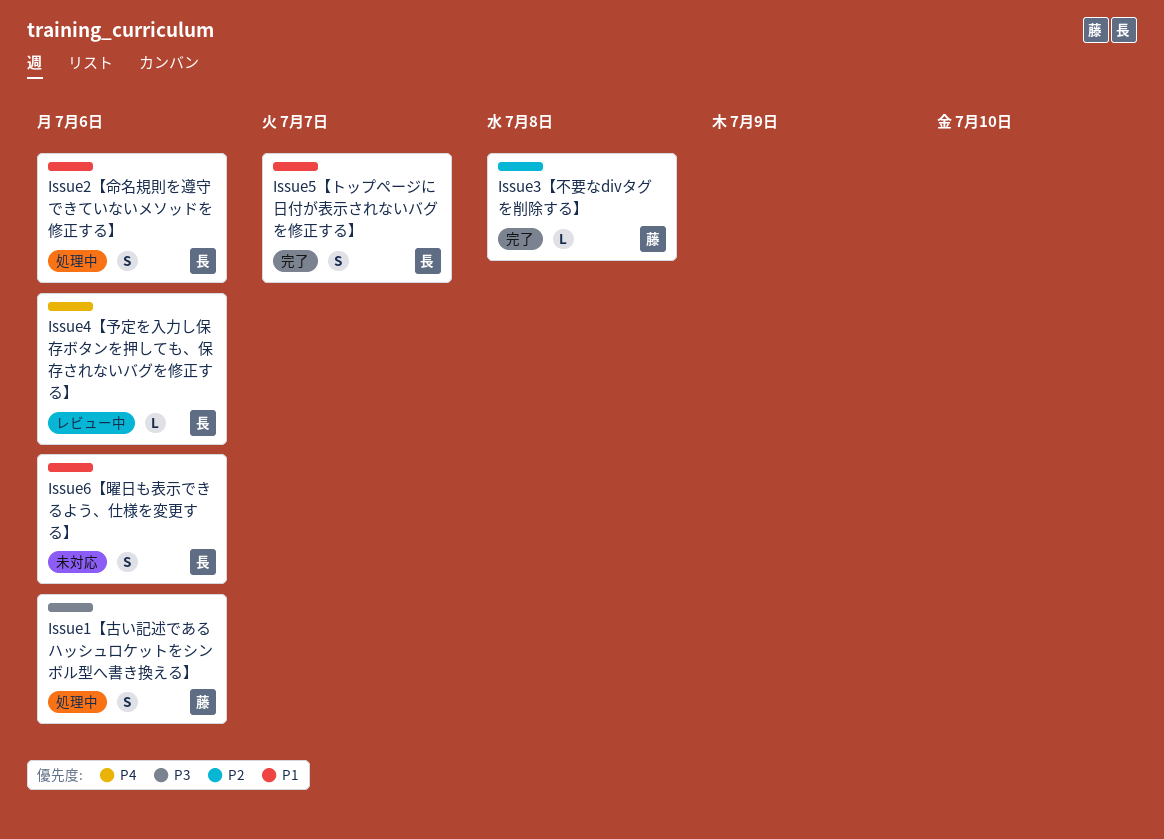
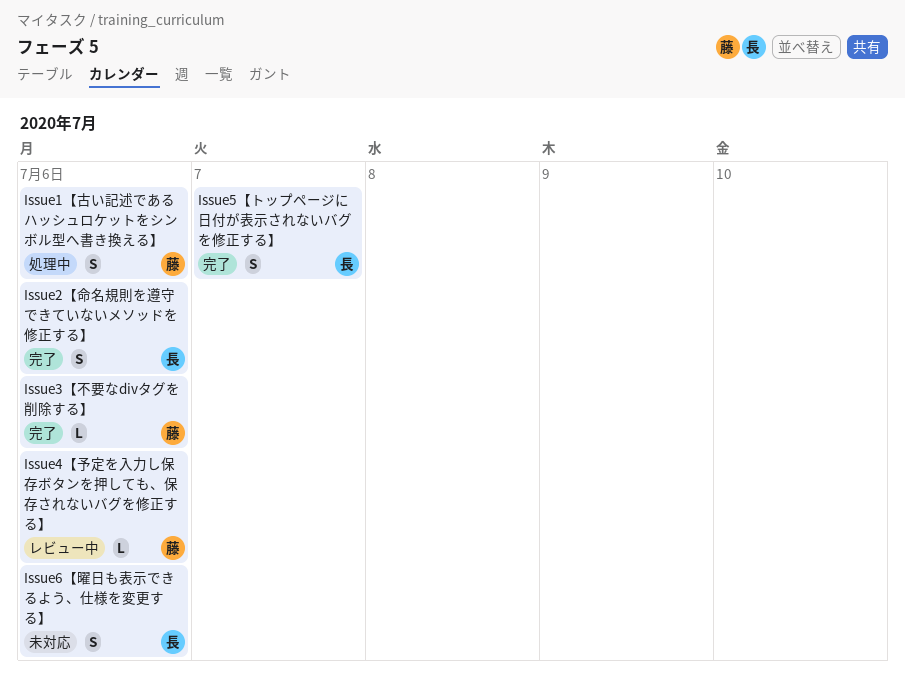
Issue2【命名規則を遵守できていないメソッドを修正する】, status: 処理中 -> 完了
Issue3【不要なdivタグを削除する】, due: Jul 8 -> Jul 6
Issue4【予定を入力し保存ボタンを押しても、保存されないバグを修正する】, owner: 長 -> 藤

